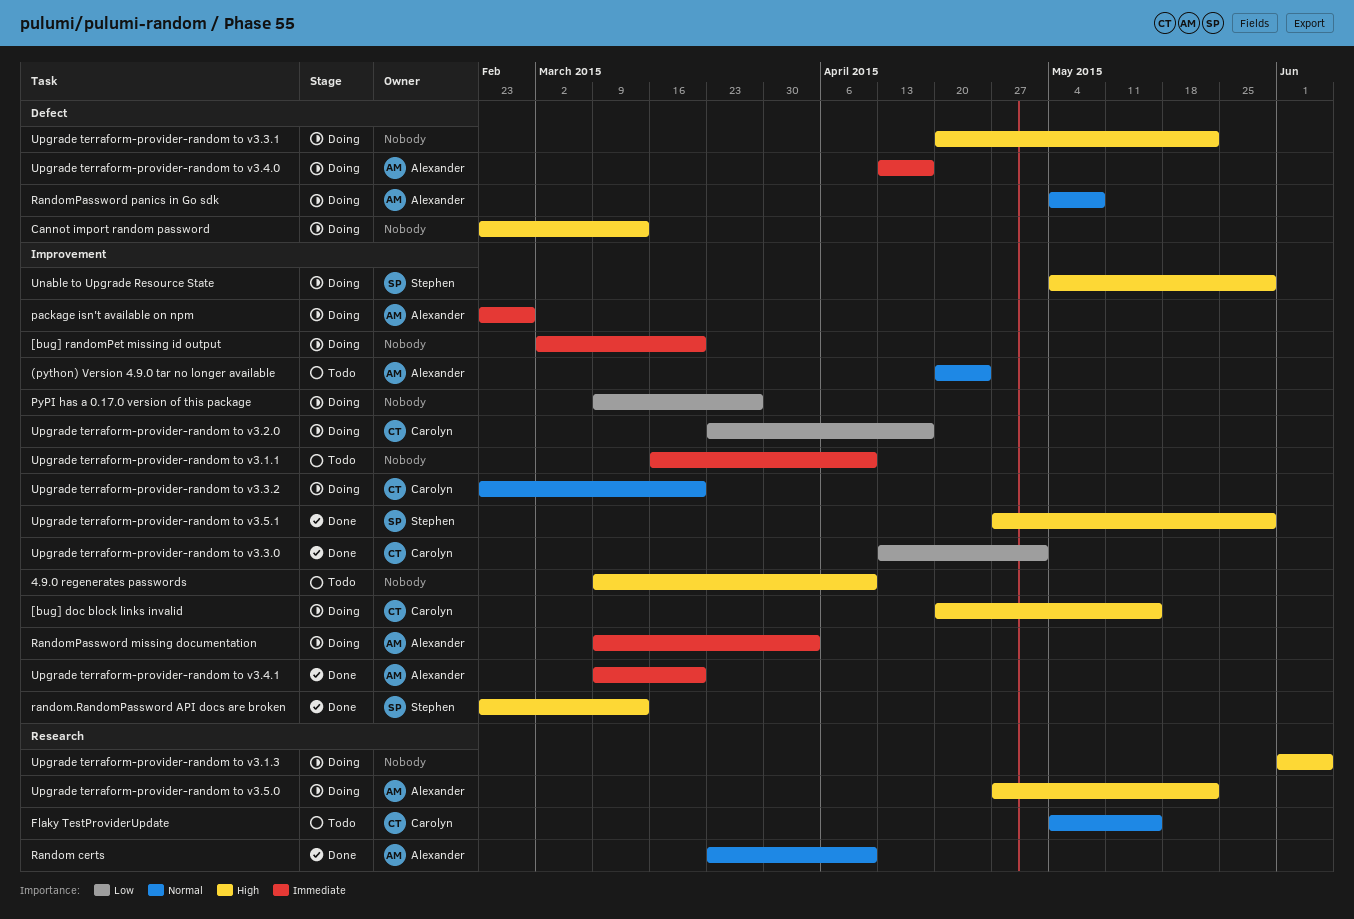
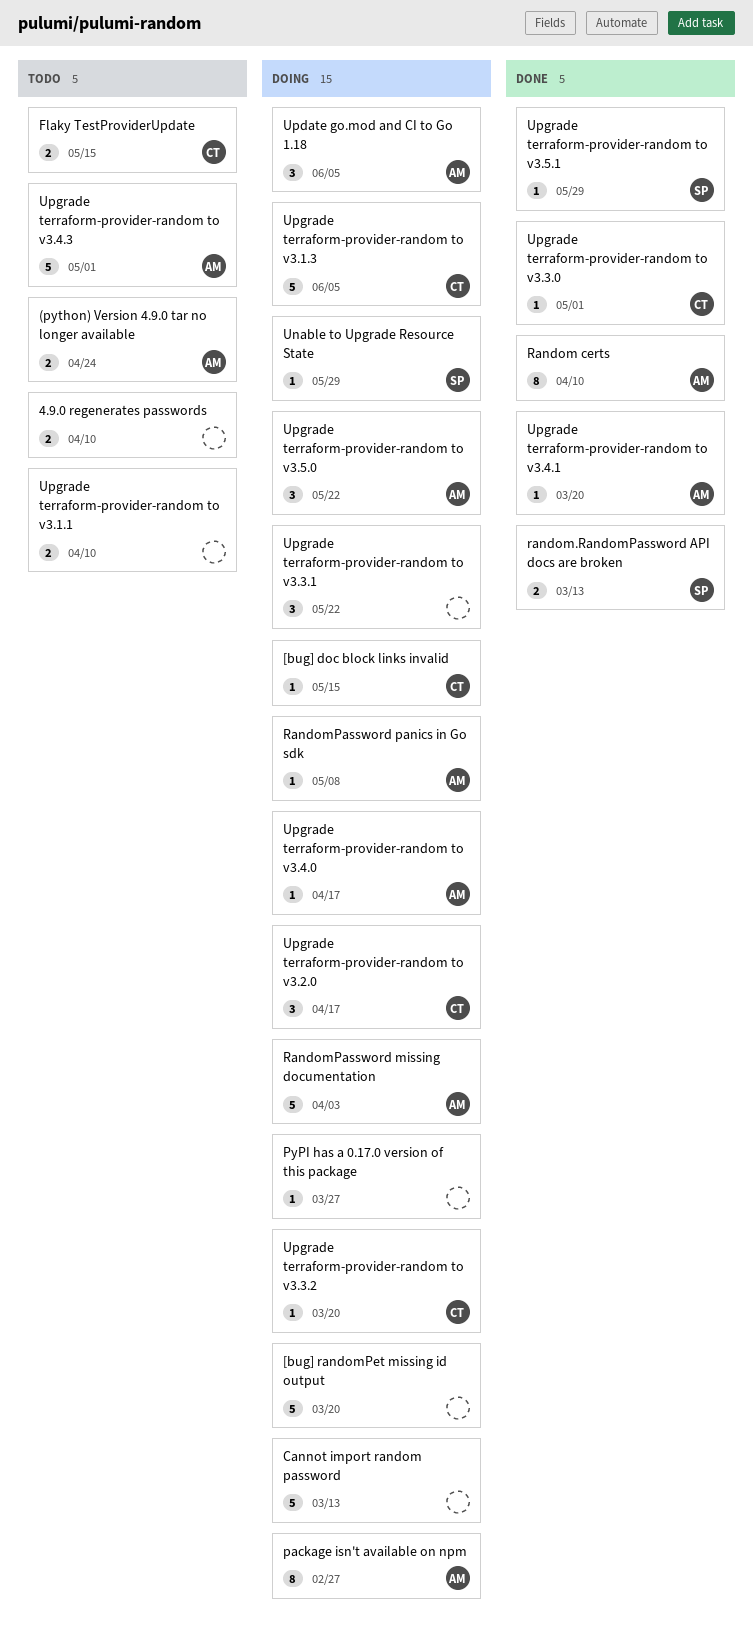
Update go.mod and CI to Go 1.18: none -> present
Upgrade terraform-provider-random to v3.1.3, owner: none -> Carolyn
Upgrade terraform-provider-random to v3.4.3: none -> present

